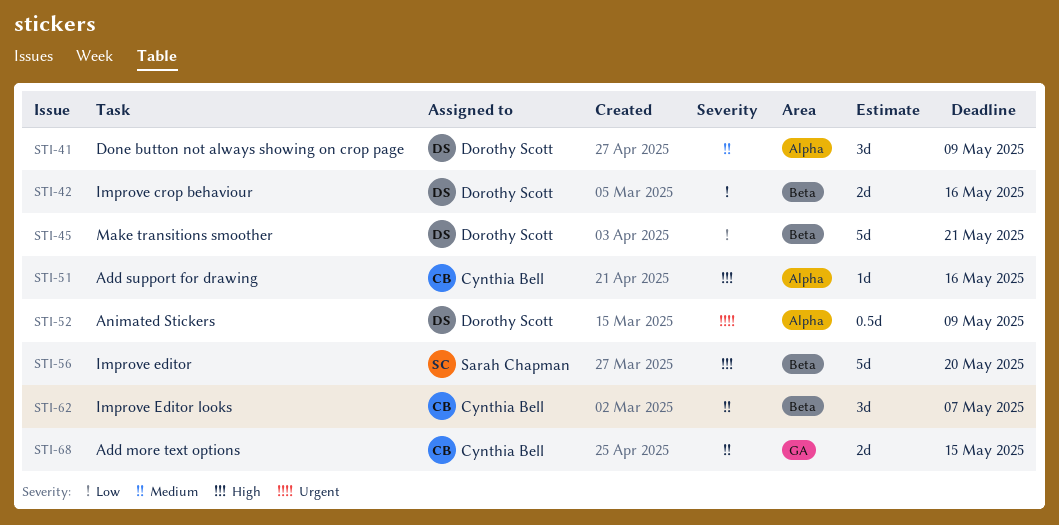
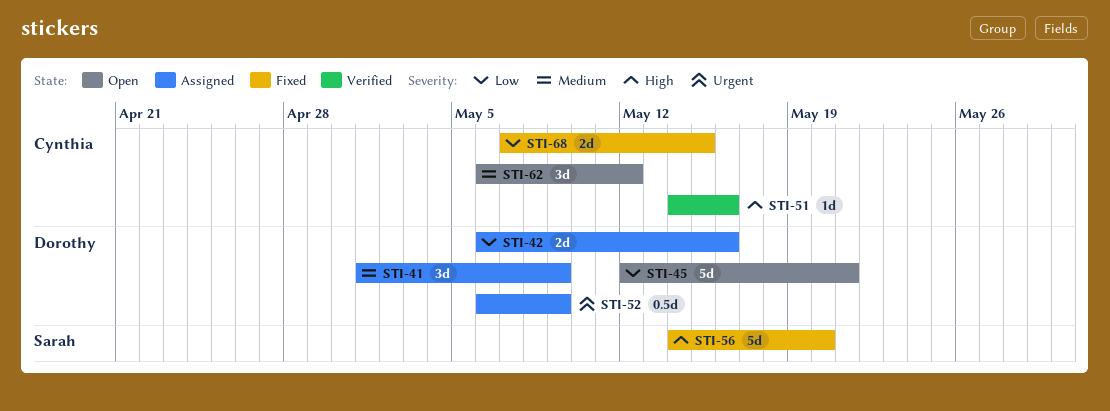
STI-62, due: May 7 -> May 12
STI-68, priority: Medium -> Low

